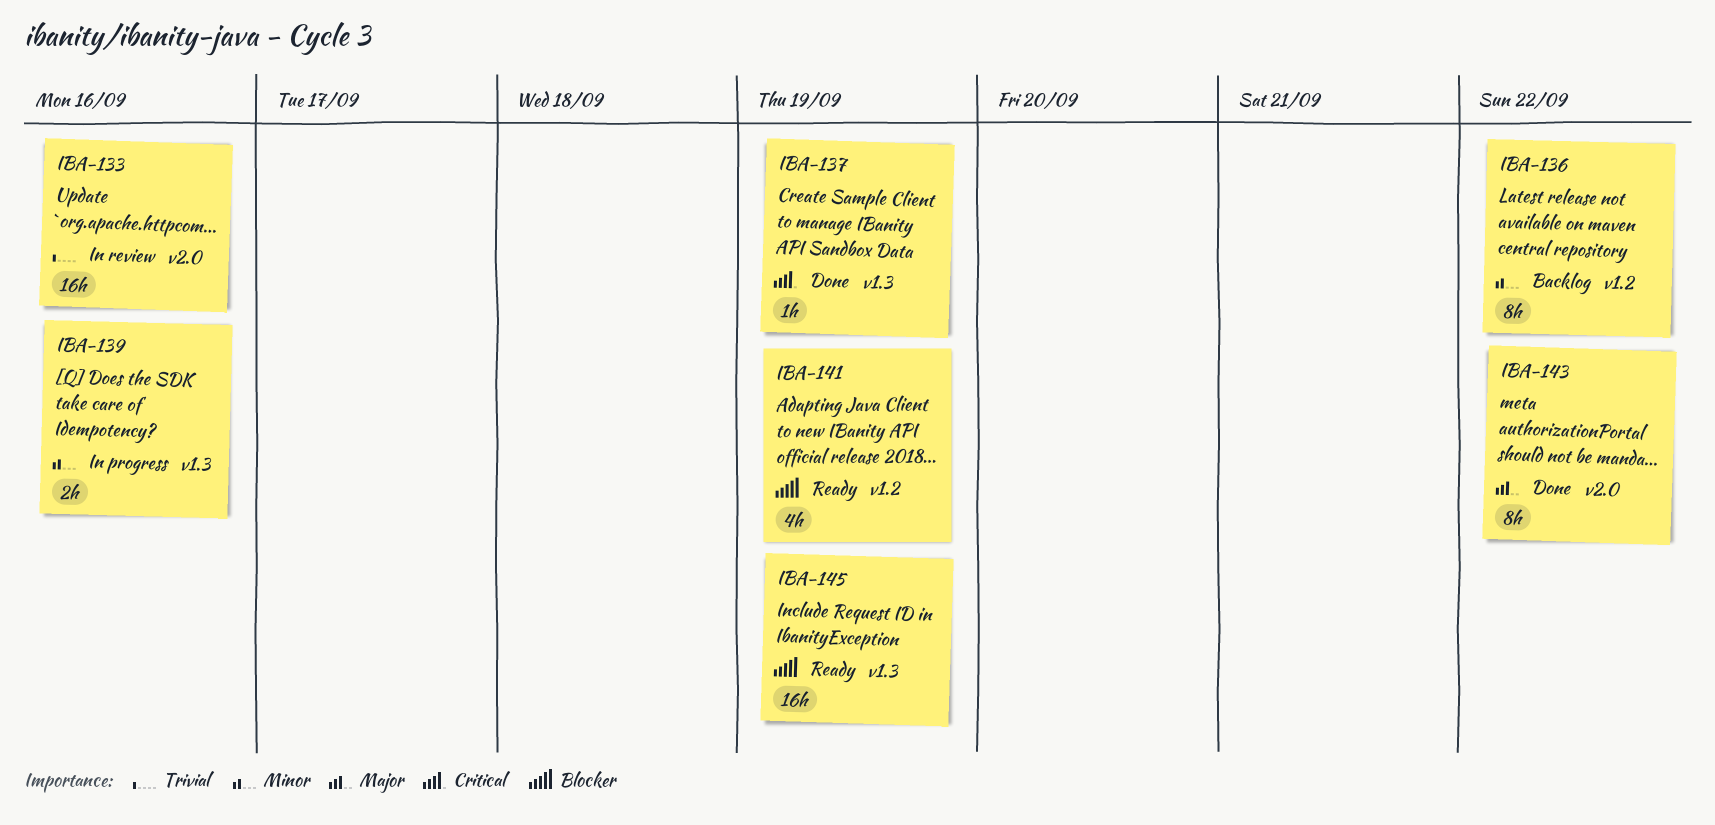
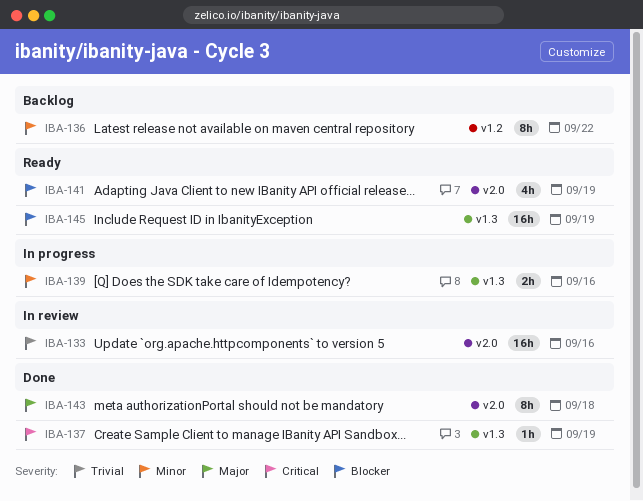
IBA-141, label: v1.2 -> v2.0
IBA-143, due: Sep 22 -> Sep 18

